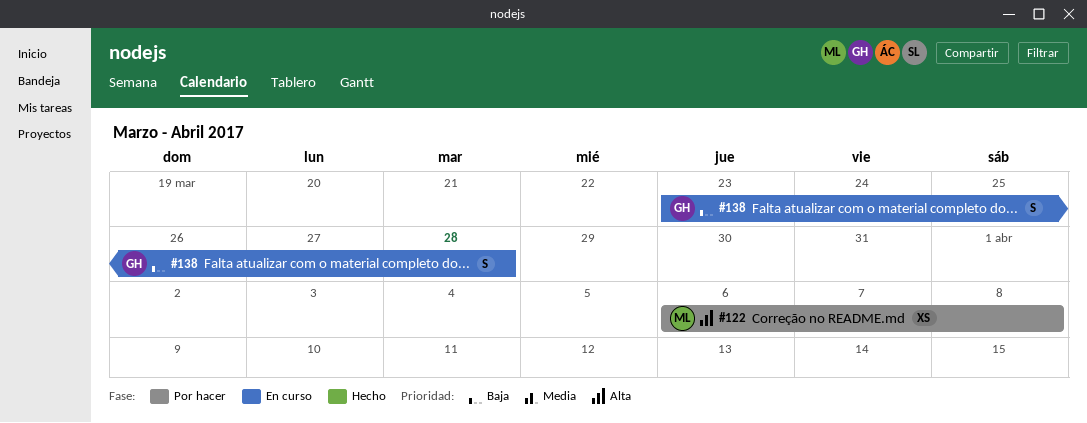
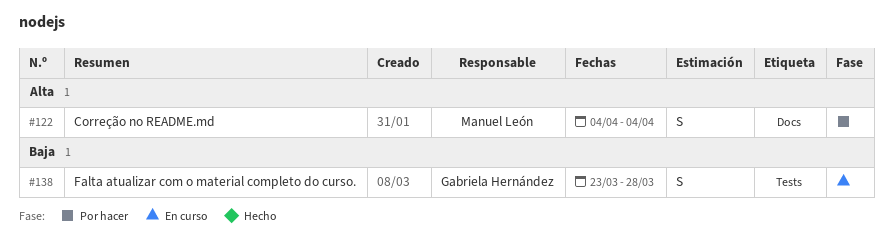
#122, estimate: XS -> S
#122, start: Apr 6 -> Apr 4
#122, due: Apr 8 -> Apr 4

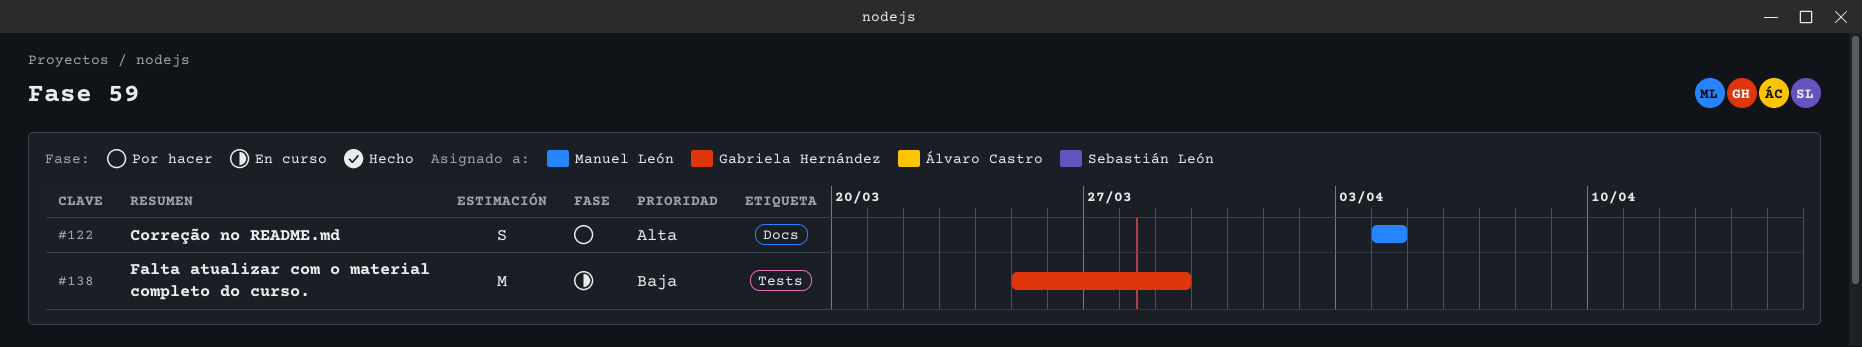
#138, estimate: S -> M
#138, start: Mar 23 -> Mar 25
#138, due: Mar 28 -> Mar 29

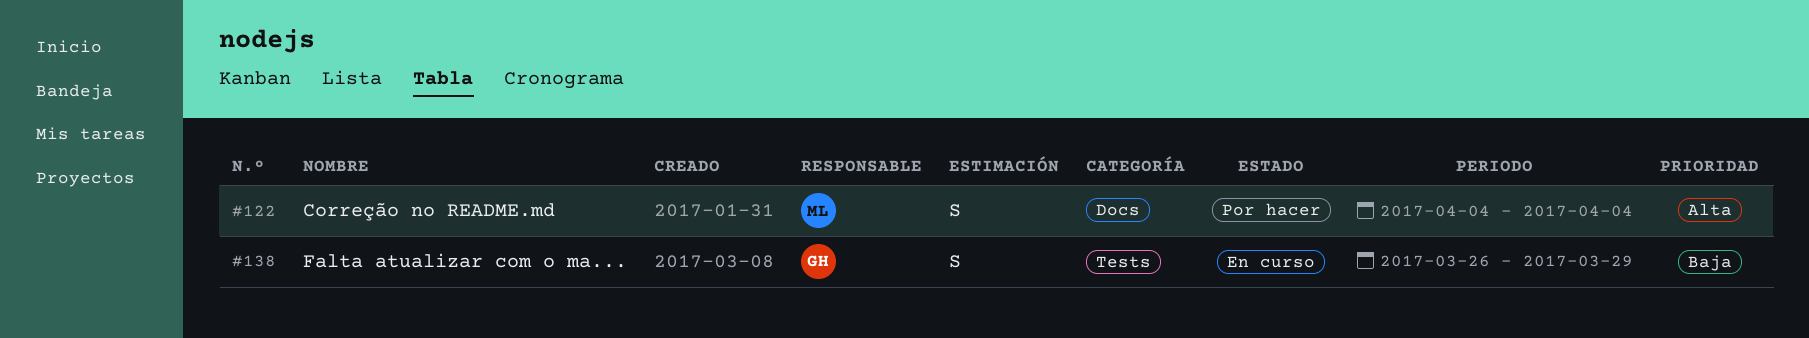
#138, estimate: M -> S
#138, start: Mar 25 -> Mar 26

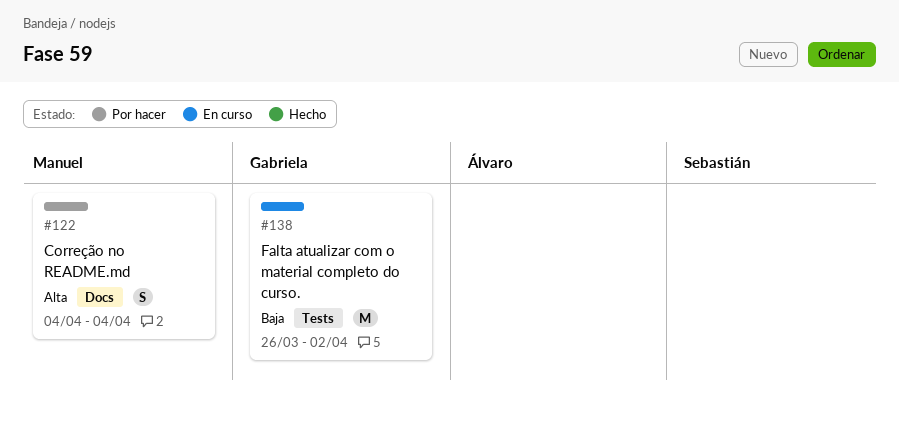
#138, estimate: S -> M
#138, due: Mar 29 -> Apr 2

